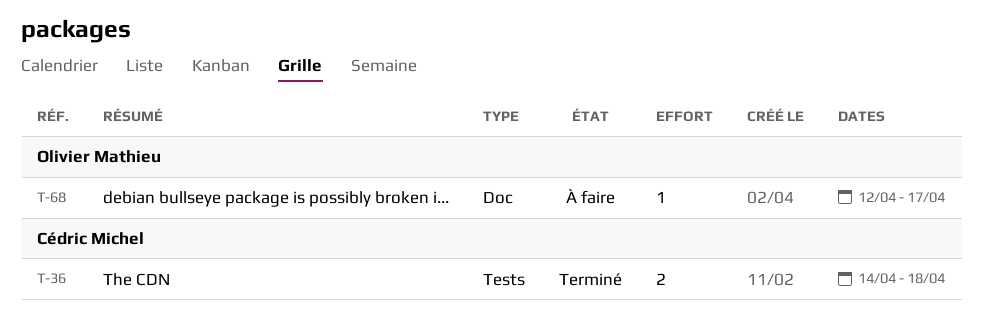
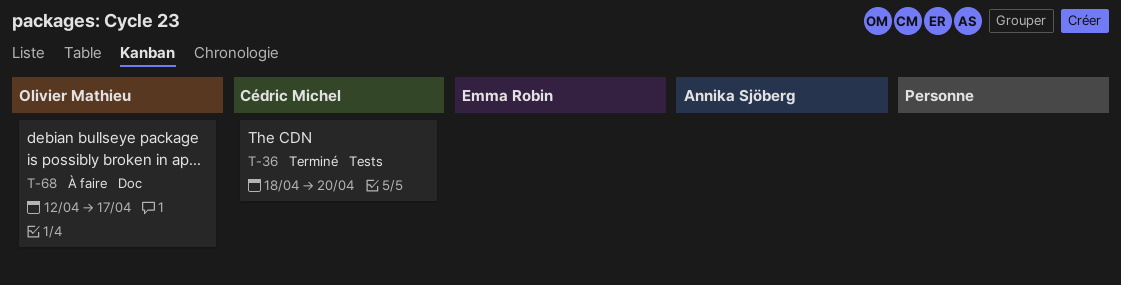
T-36, start: Apr 14 -> Apr 18
T-36, due: Apr 18 -> Apr 20

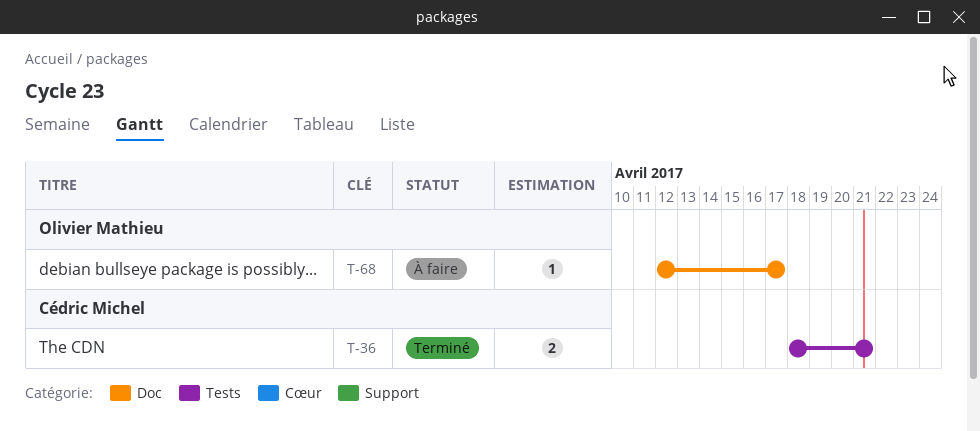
T-36, due: Apr 20 -> Apr 21

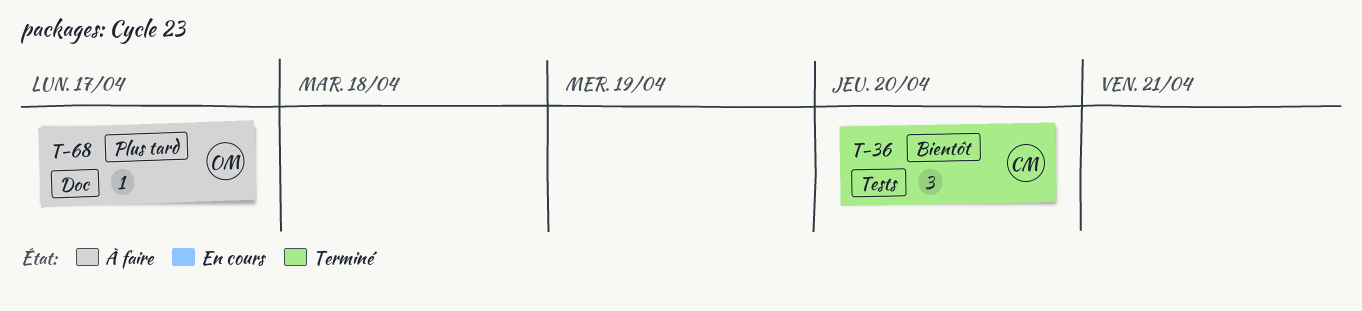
T-36, estimate: 2 -> 3
T-36, due: Apr 21 -> Apr 20

